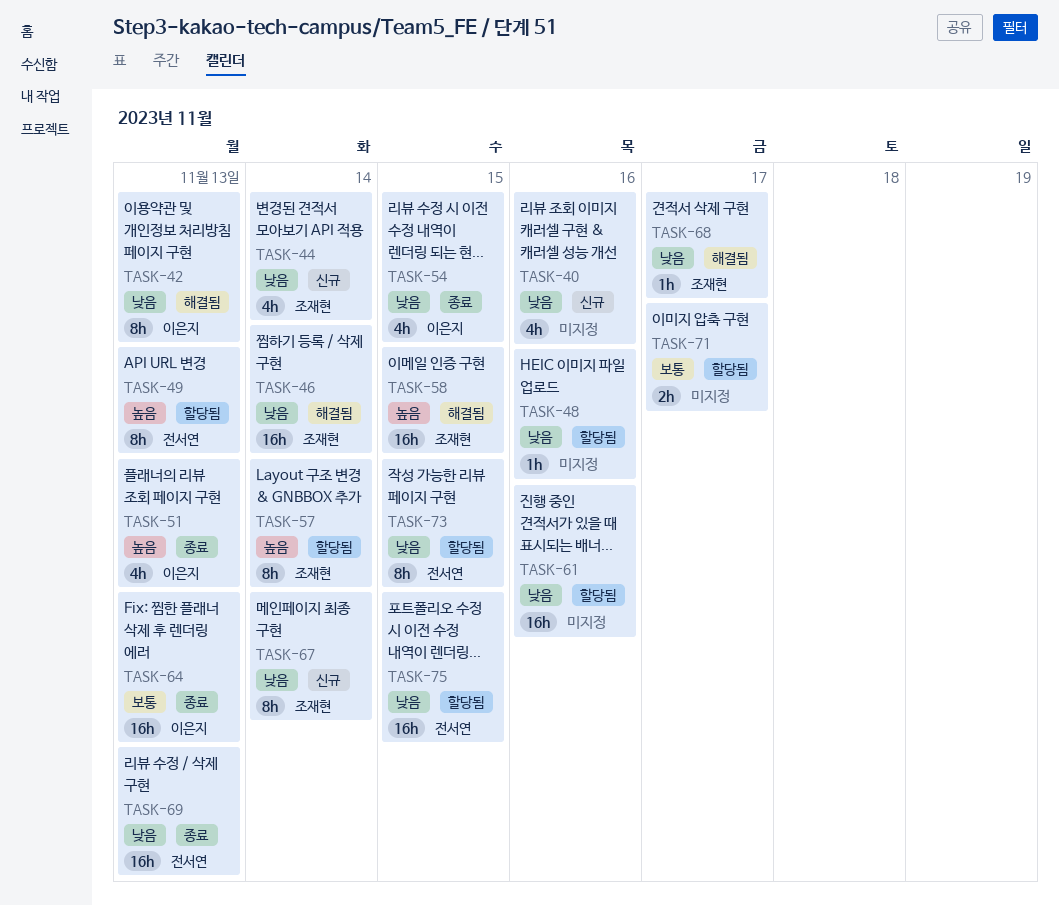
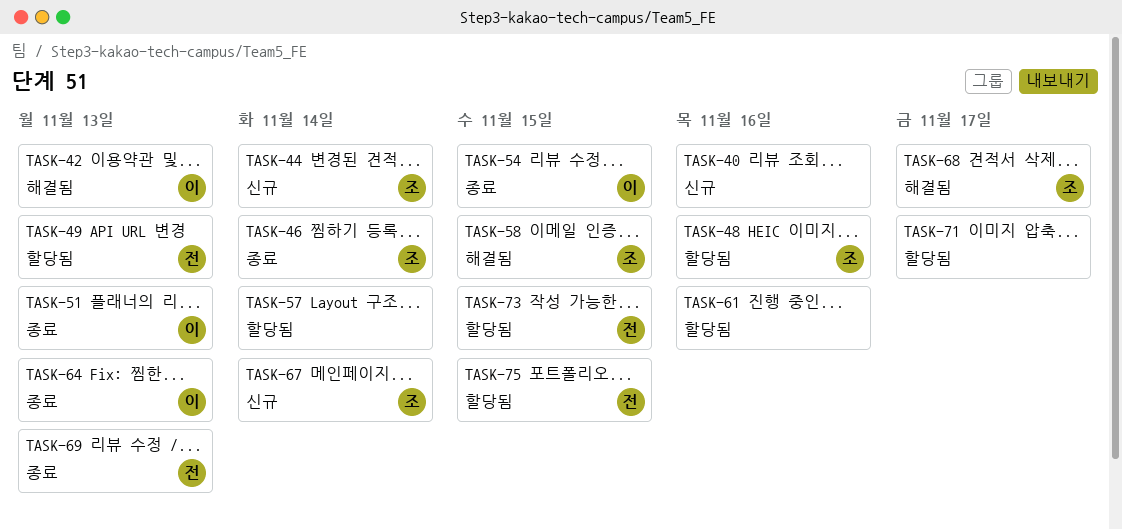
TASK-46, status: 해결됨 -> 종료
TASK-48, owner: none -> 조재현
TASK-57, owner: 조재현 -> none

